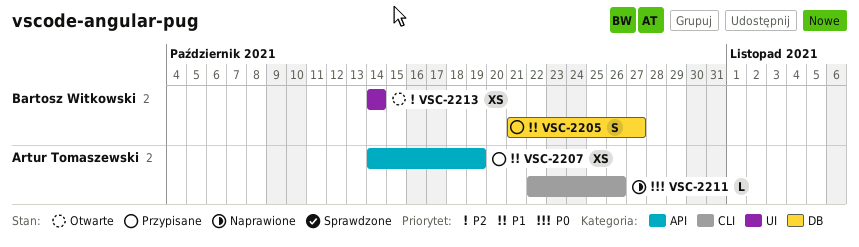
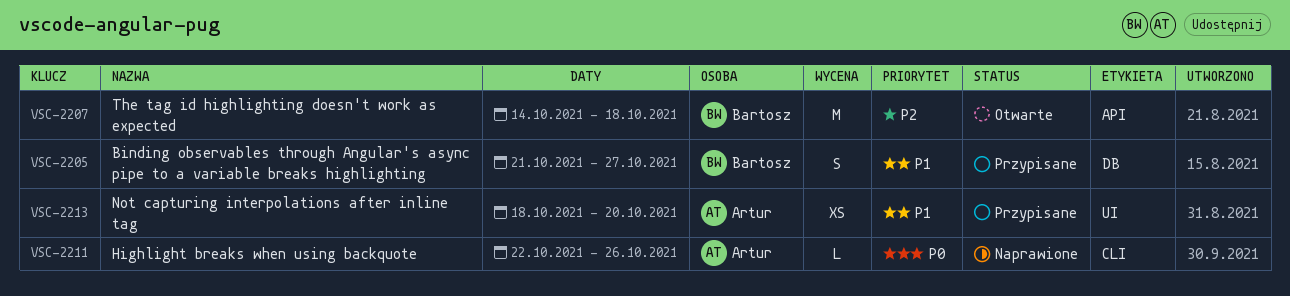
VSC-2207, status: Przypisane -> Otwarte
VSC-2207, owner: Artur Tomaszewski -> Bartosz Witkowski
VSC-2207, priority: P1 -> P2
VSC-2207, estimate: XS -> M
VSC-2207, due: Oct 19 -> Oct 18
VSC-2213, status: Otwarte -> Przypisane
VSC-2213, owner: Bartosz Witkowski -> Artur Tomaszewski
VSC-2213, priority: P2 -> P1
VSC-2213, start: Oct 14 -> Oct 18
VSC-2213, due: Oct 14 -> Oct 20

